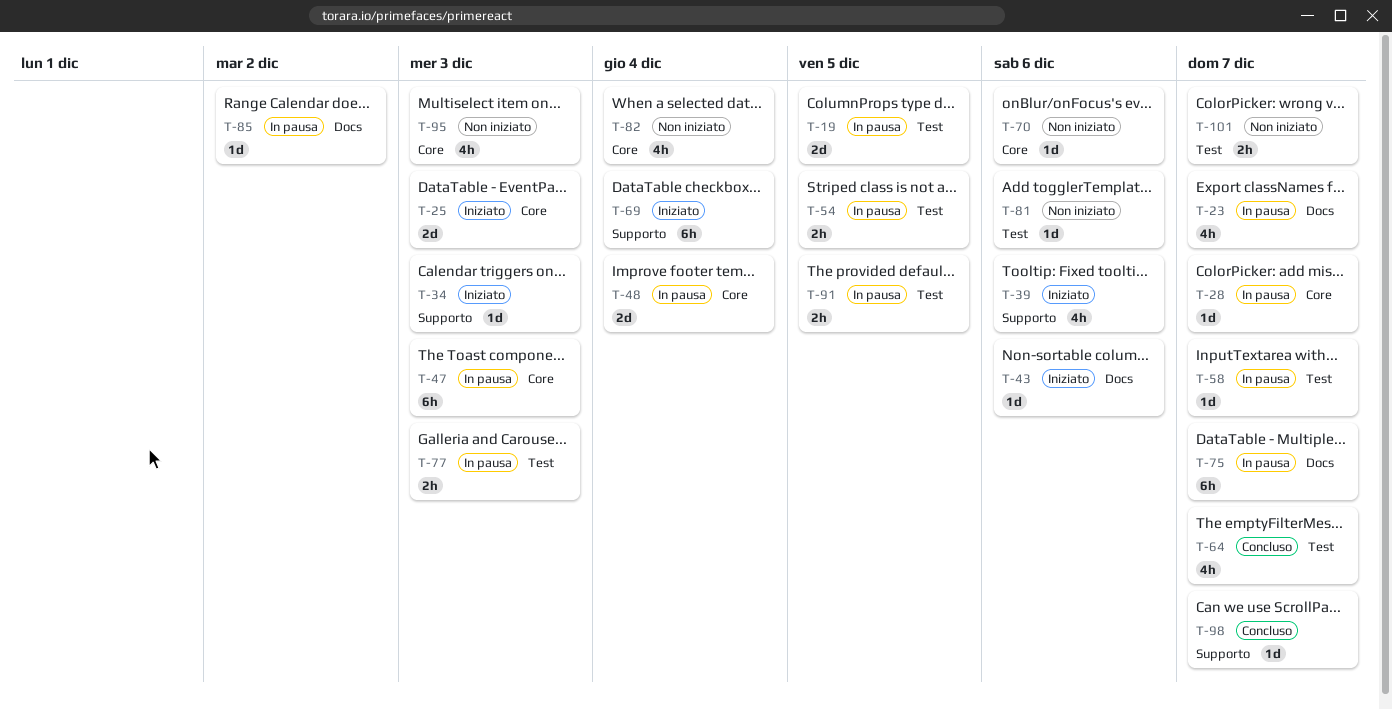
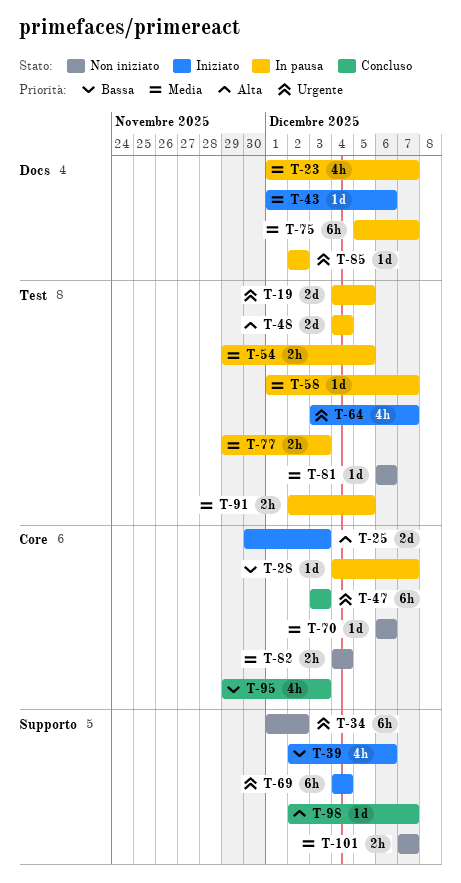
T-34, status: Iniziato -> Non iniziato
T-34, estimate: 1d -> 6h
T-34, due: Dec 3 -> Dec 2
T-47, status: In pausa -> Concluso
T-48, label: Core -> Test
T-64, status: Concluso -> Iniziato
T-82, estimate: 4h -> 2h
T-95, status: Non iniziato -> Concluso
T-101, label: Test -> Supporto

